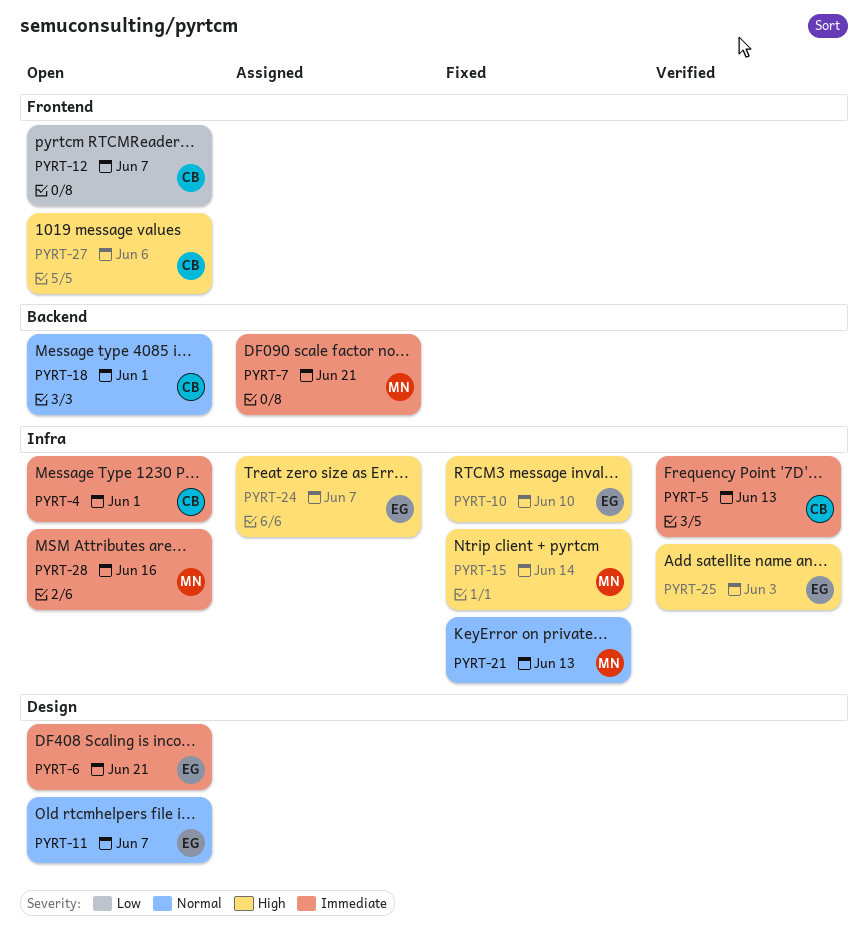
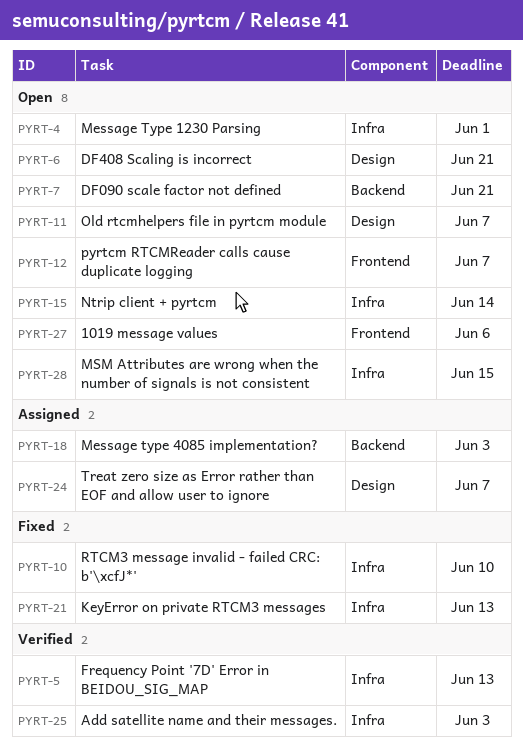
PYRT-7, status: Assigned -> Open
PYRT-15, status: Fixed -> Open
PYRT-18, status: Open -> Assigned
PYRT-18, due: Jun 1 -> Jun 3
PYRT-24, label: Infra -> Design
PYRT-28, due: Jun 16 -> Jun 15

